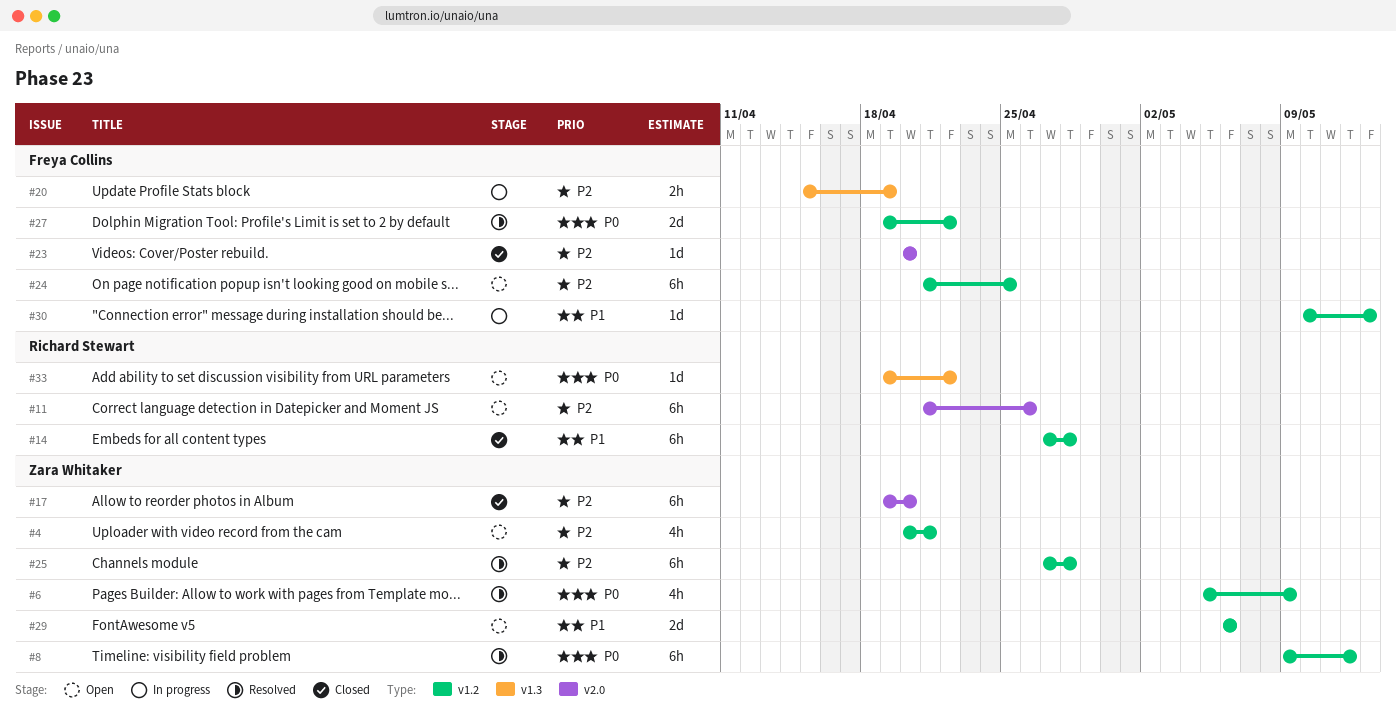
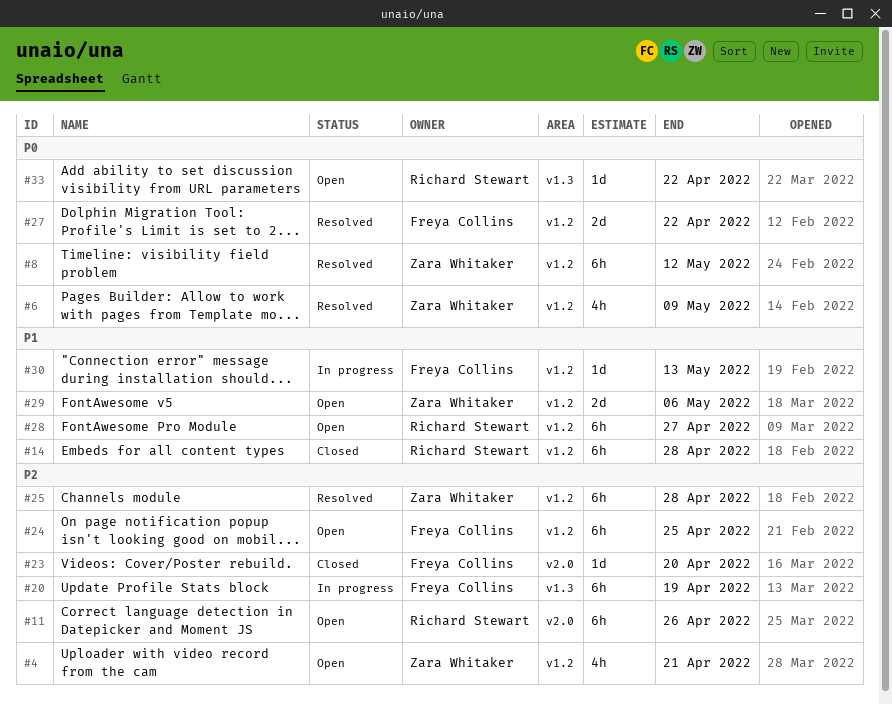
#17: present -> none
#20, estimate: 2h -> 6h
#28: none -> present

